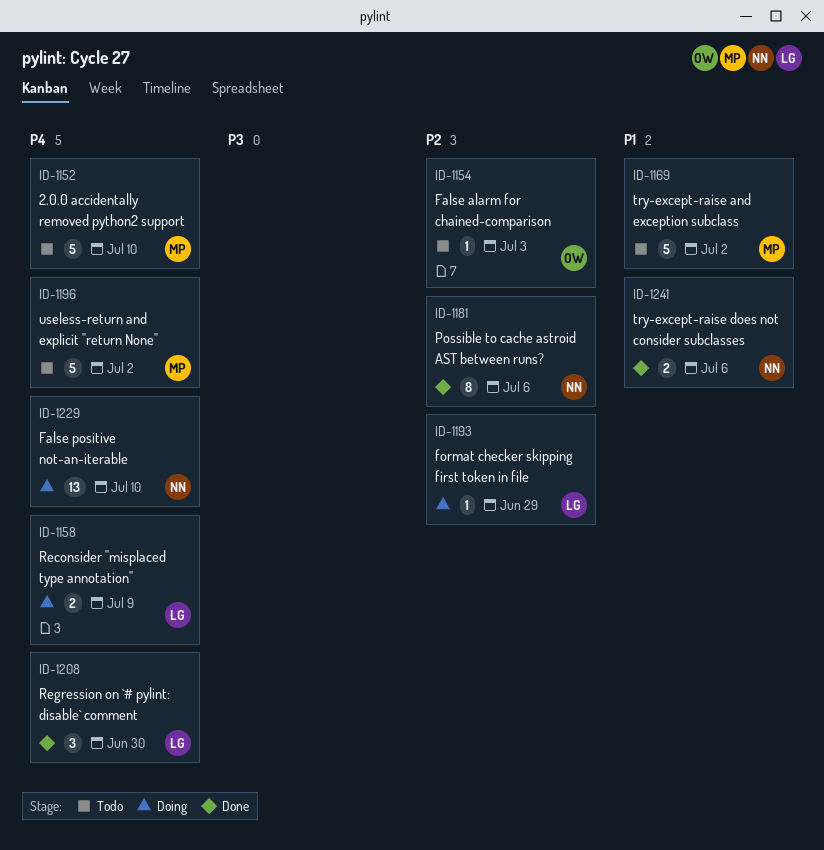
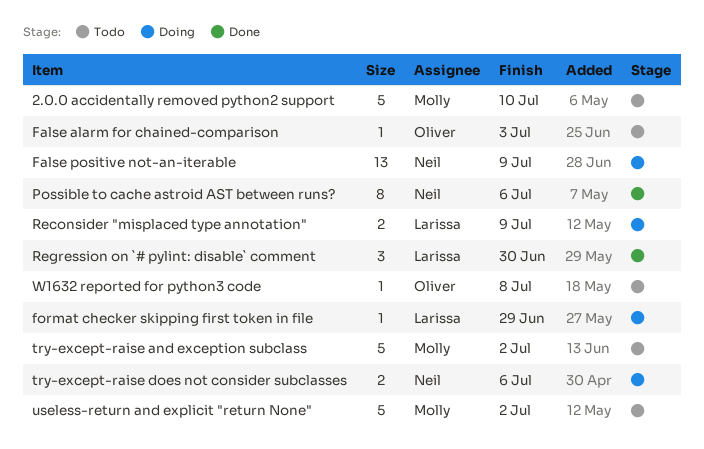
False positive not-an-iterable, due: Jul 10 -> Jul 9
try-except-raise does not consider subclasses, status: Done -> Doing
W1632 reported for python3 code: none -> present

